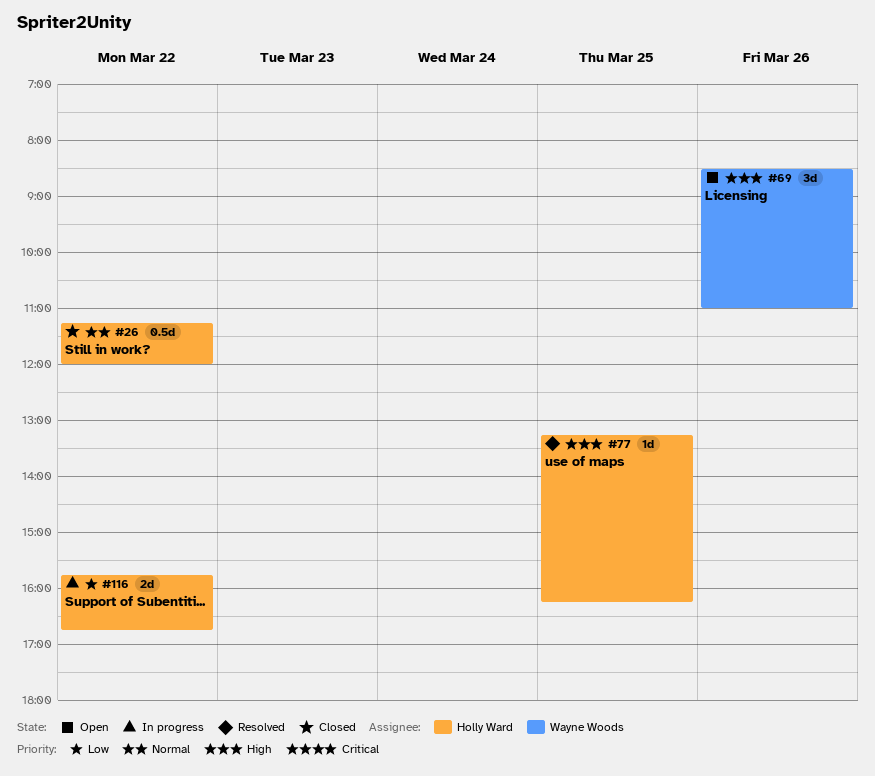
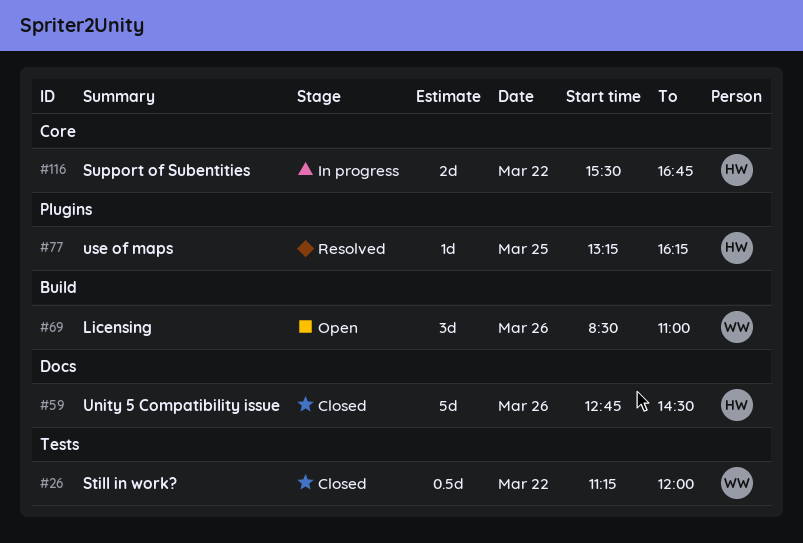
#26, owner: Holly Ward -> Wayne Woods
#59: none -> present
#116, begins: 15:45 -> 15:30

